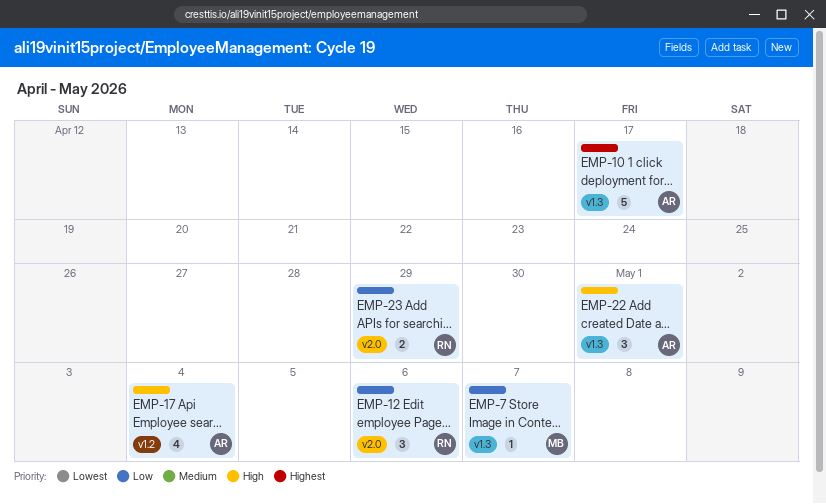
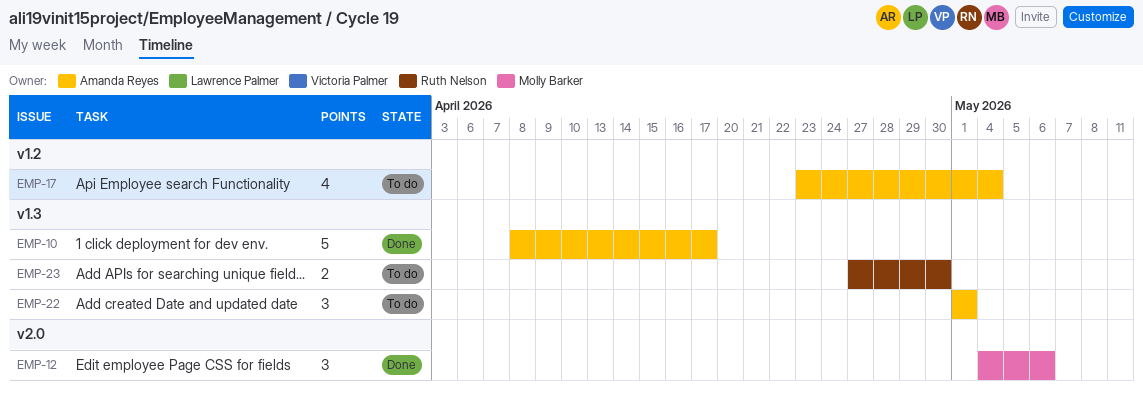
EMP-7: present -> none
EMP-12, owner: Ruth Nelson -> Molly Barker
EMP-23, label: v2.0 -> v1.3
EMP-23, due: Apr 29 -> Apr 30

